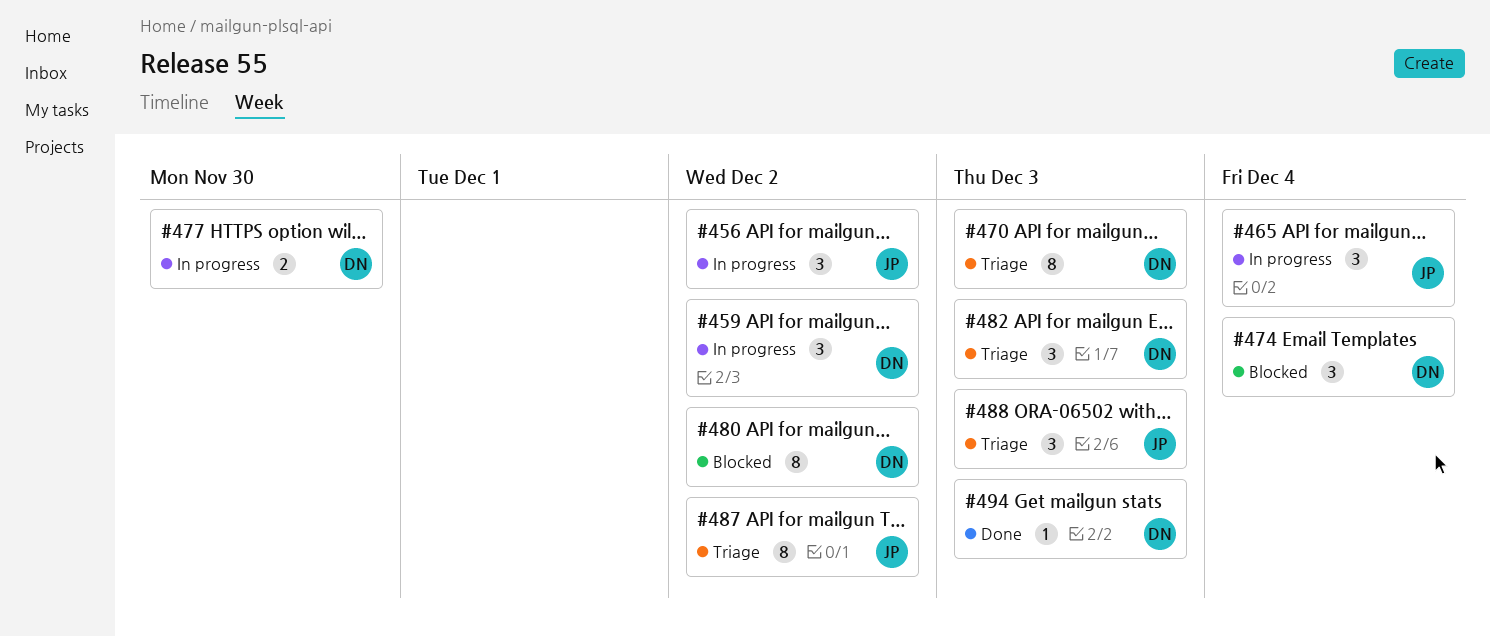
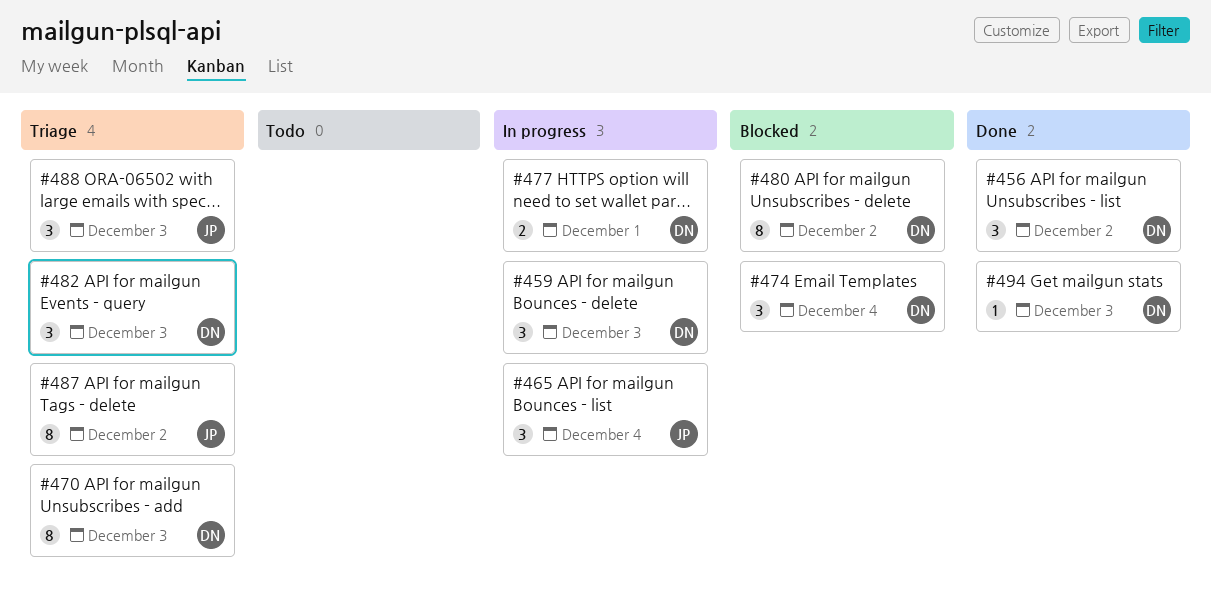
#456, status: In progress -> Done
#456, owner: JP -> DN
#459, due: Dec 2 -> Dec 3
#477, due: Nov 30 -> Dec 1

